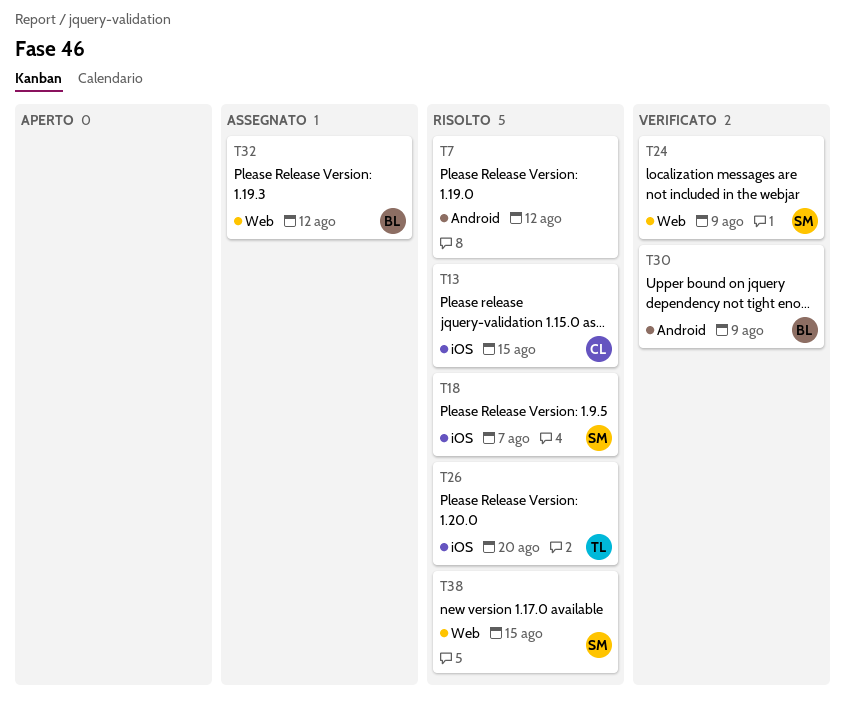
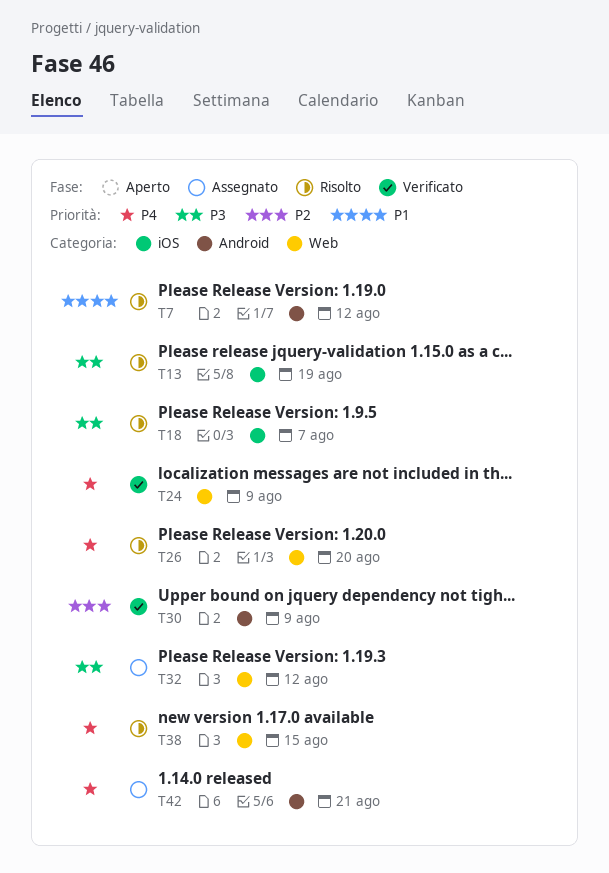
T13, due: Aug 15 -> Aug 19
T26, label: iOS -> Web
T42: none -> present

